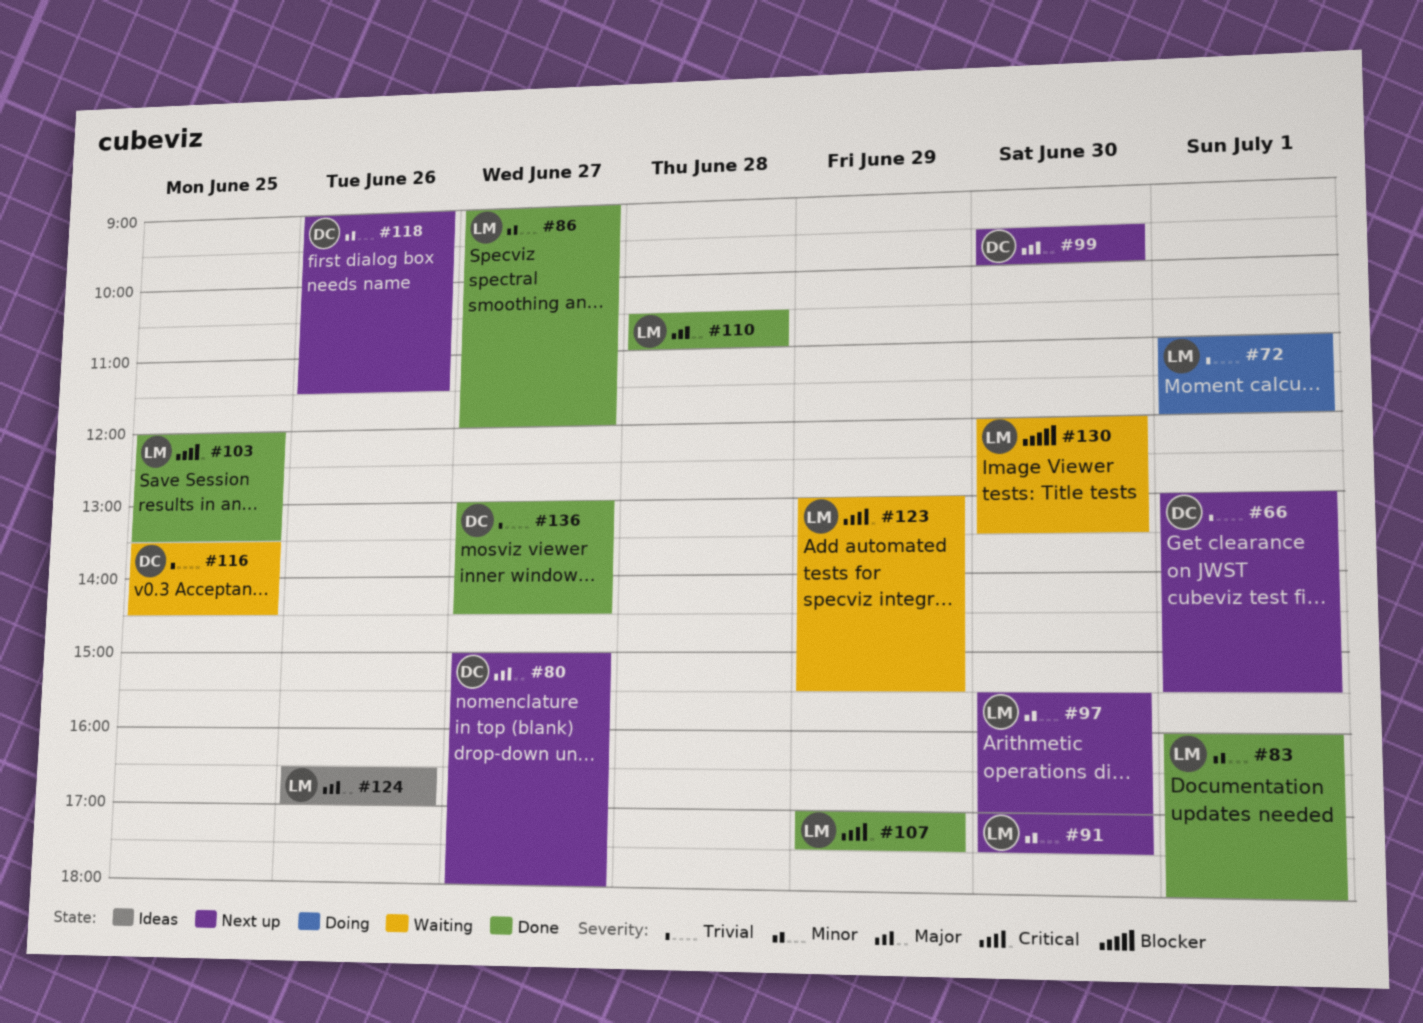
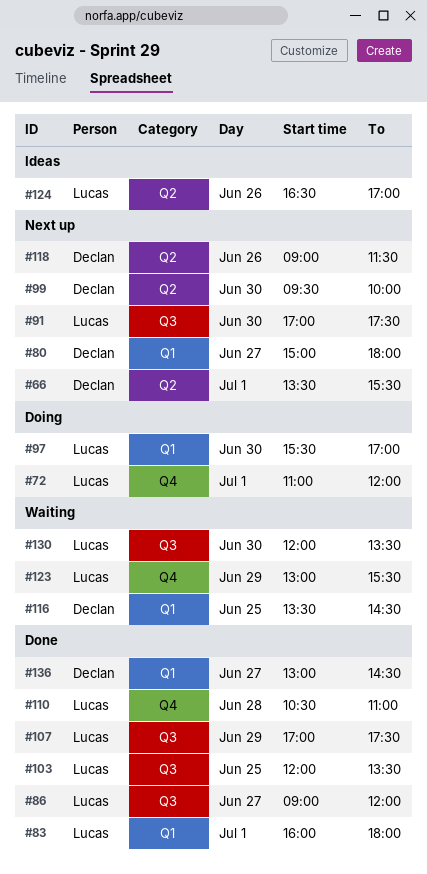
#66, begins: 13:00 -> 13:30
#97, status: Next up -> Doing

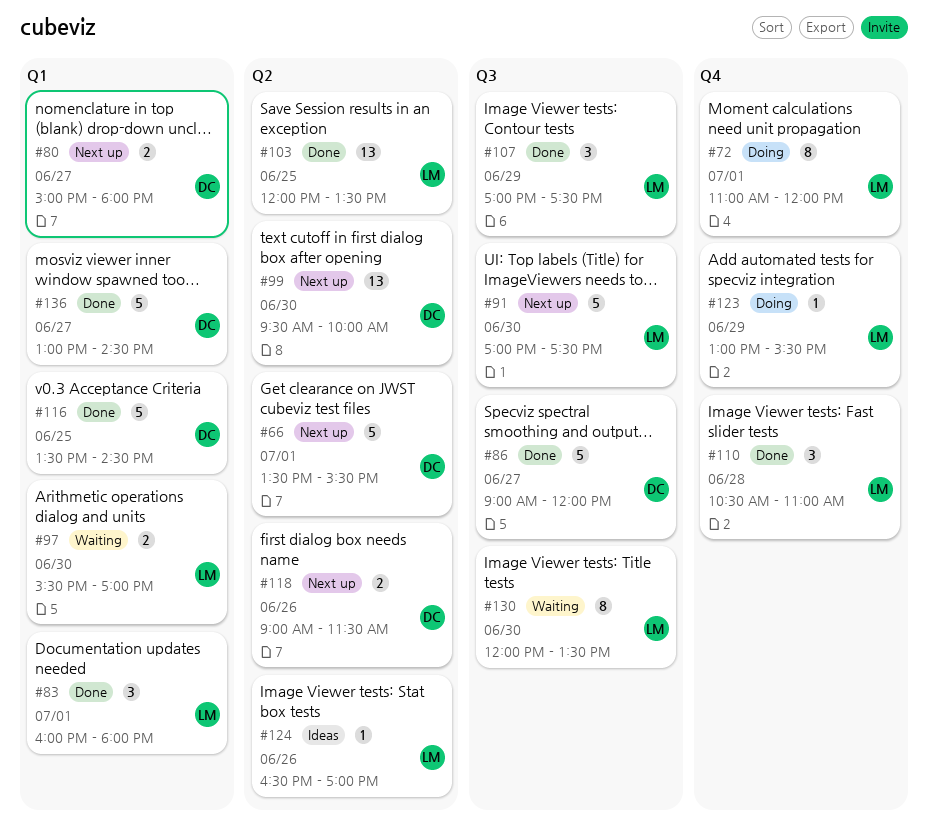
#86, owner: Lucas -> Declan
#97, status: Doing -> Waiting
#103, label: Q3 -> Q2
#116, status: Waiting -> Done
#123, status: Waiting -> Doing

